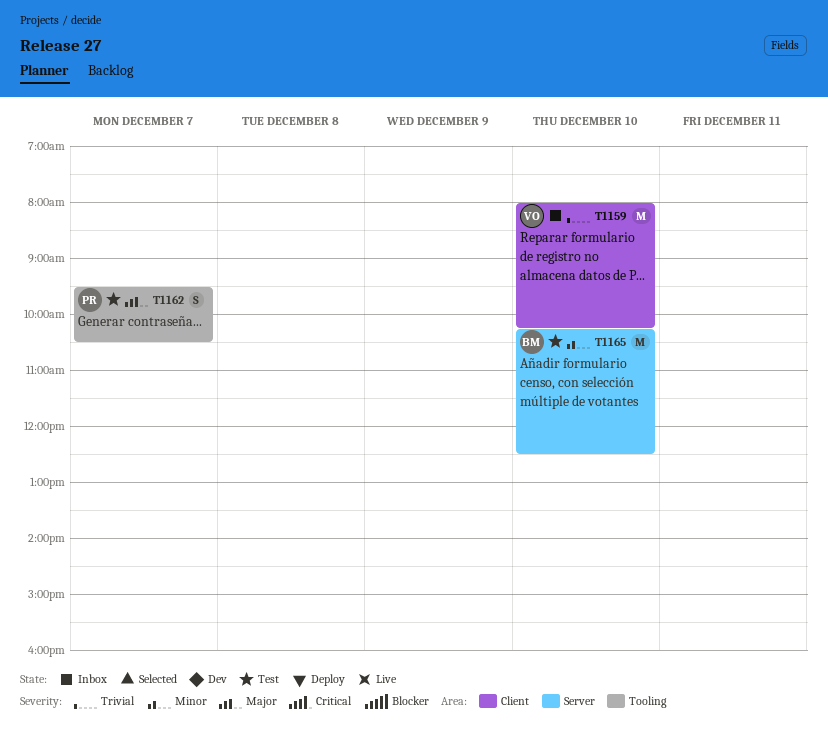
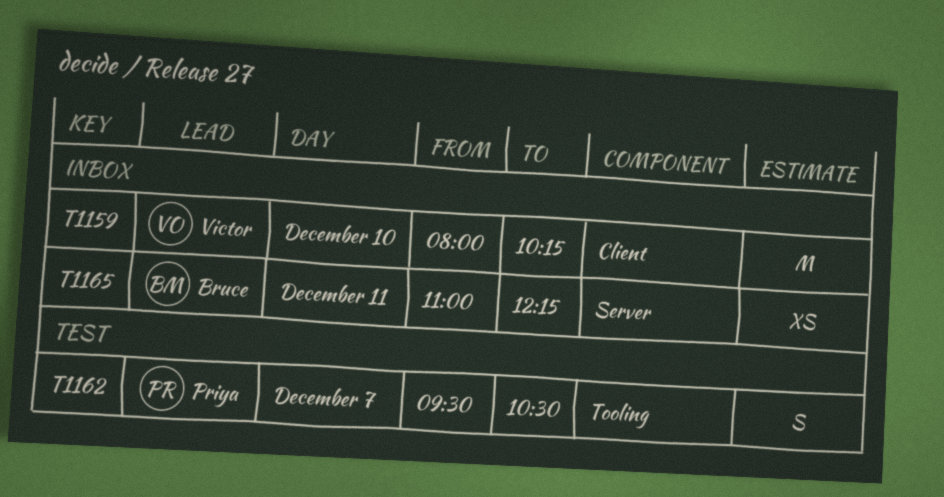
T1165, status: Test -> Inbox
T1165, estimate: M -> XS
T1165, day: Dec 10 -> Dec 11
T1165, begins: 10:15 -> 11:00
T1165, ends: 12:30 -> 12:15

